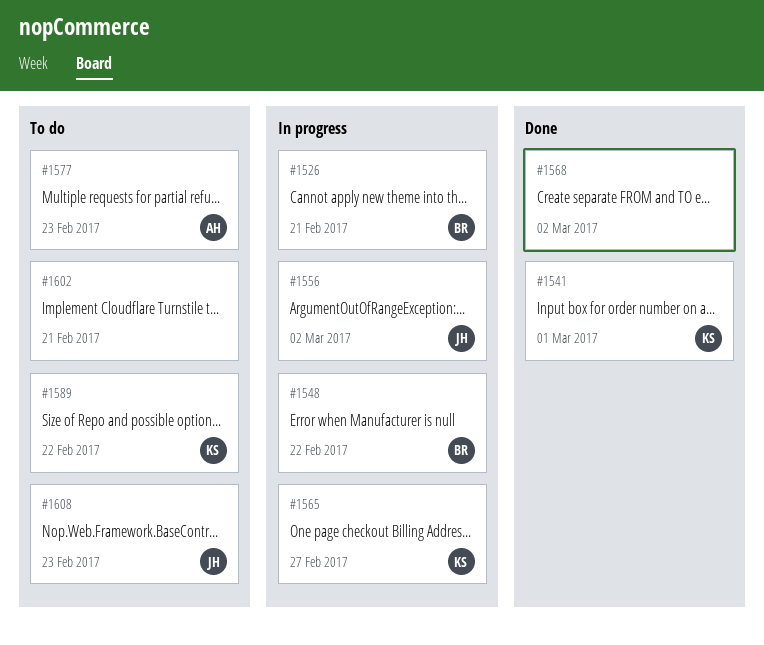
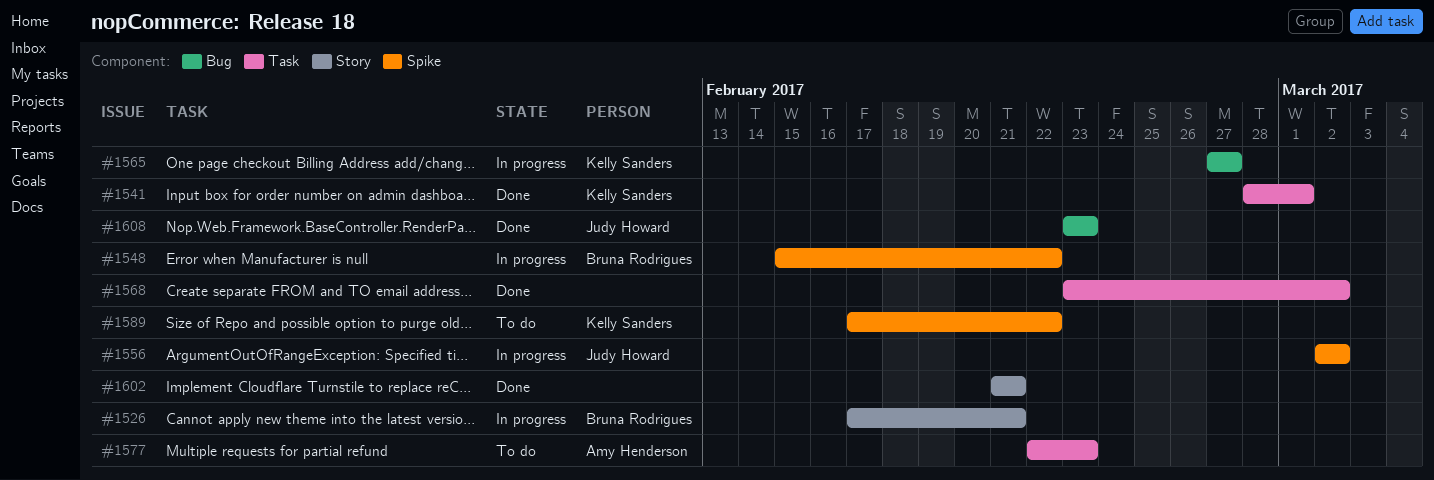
#1602, status: To do -> Done
#1608, status: To do -> Done

